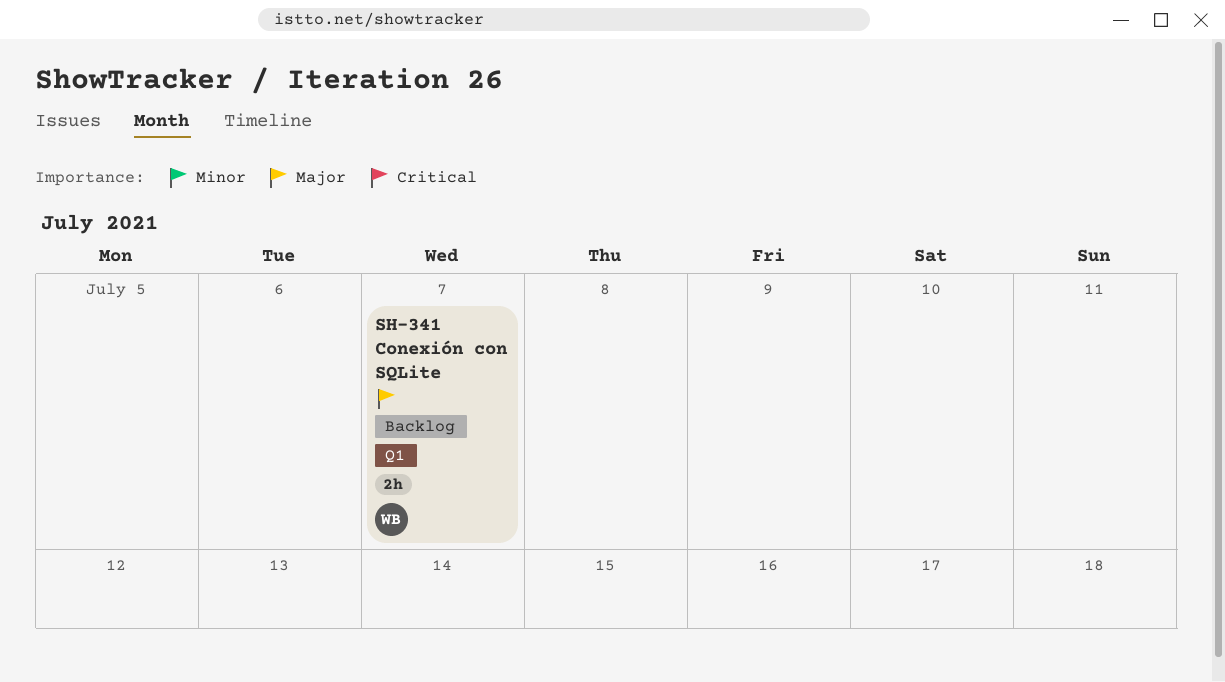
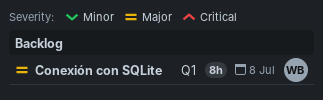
Conexión con SQLite, estimate: 2h -> 8h
Conexión con SQLite, due: Jul 7 -> Jul 8

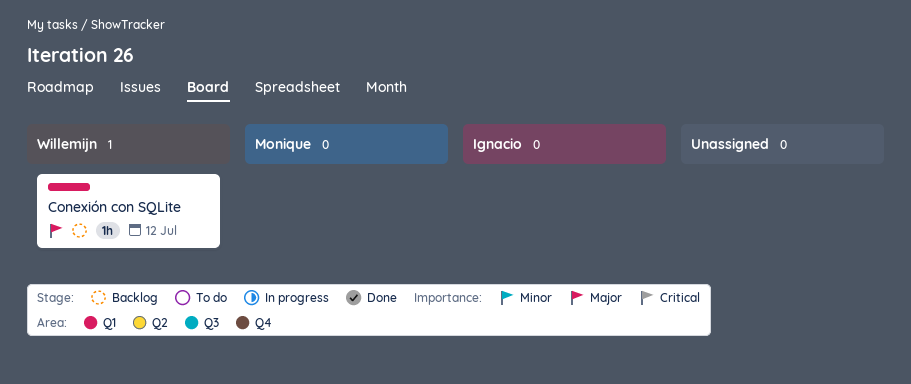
Conexión con SQLite, estimate: 8h -> 1h
Conexión con SQLite, due: Jul 8 -> Jul 12

